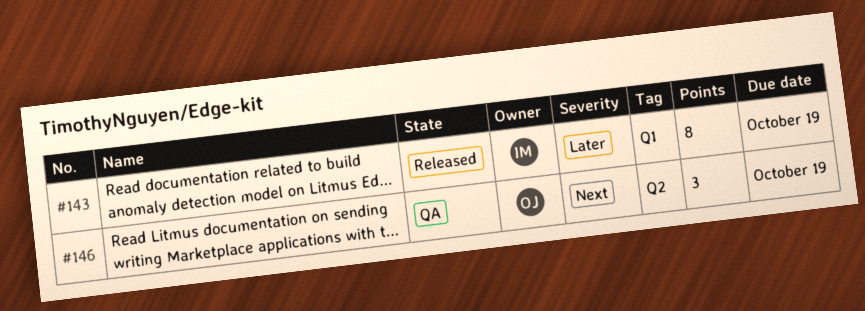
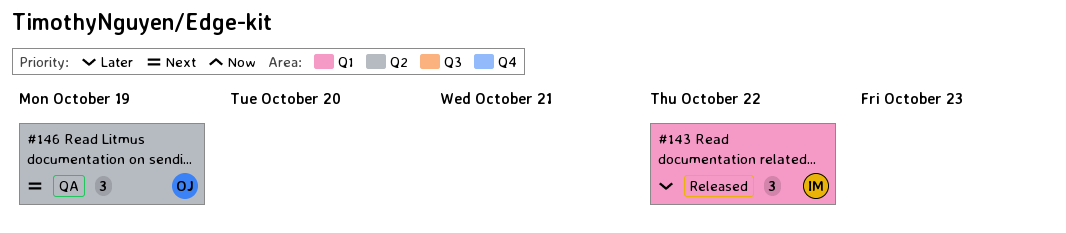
#143, estimate: 8 -> 3
#143, due: Oct 19 -> Oct 22

